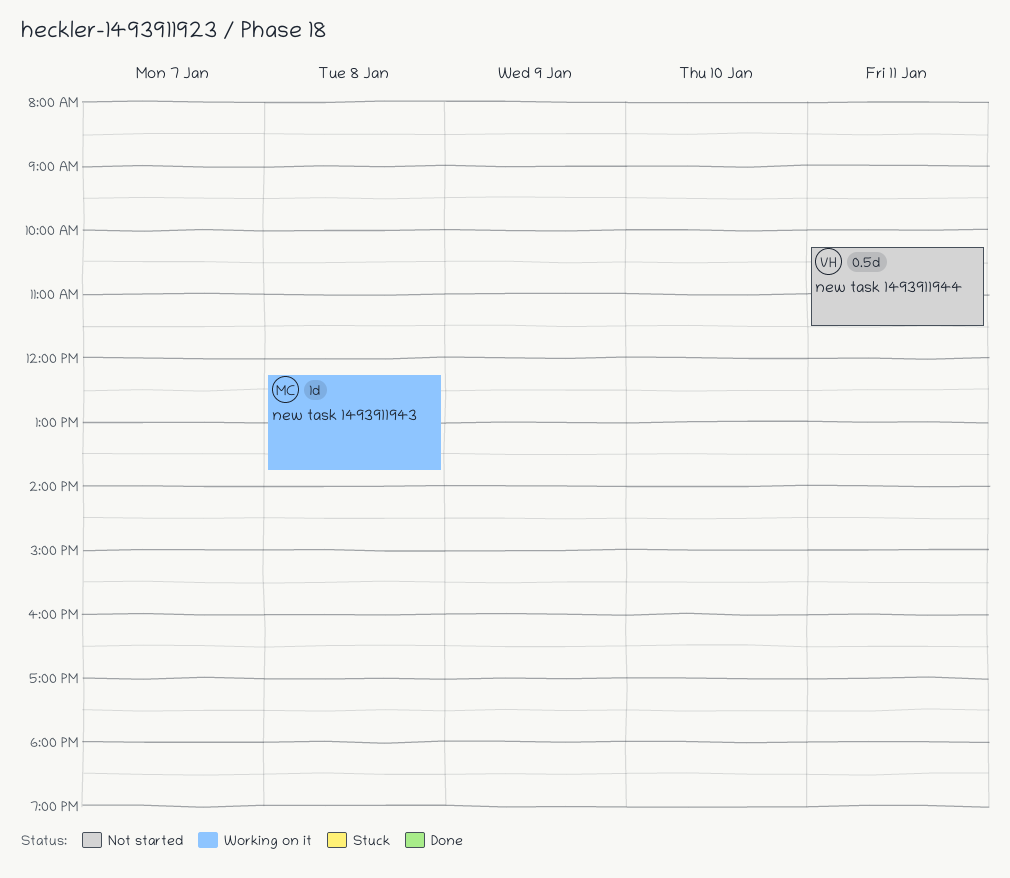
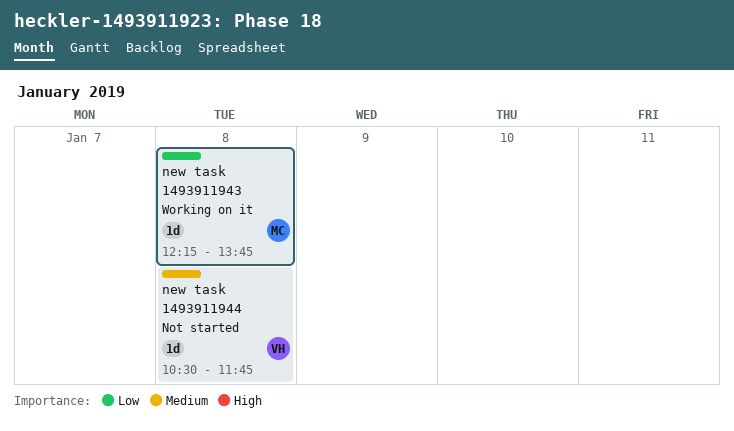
new task 1493911944, estimate: 0.5d -> 1d
new task 1493911944, day: Jan 11 -> Jan 8
new task 1493911944, begins: 10:15 -> 10:30
new task 1493911944, ends: 11:30 -> 11:45

